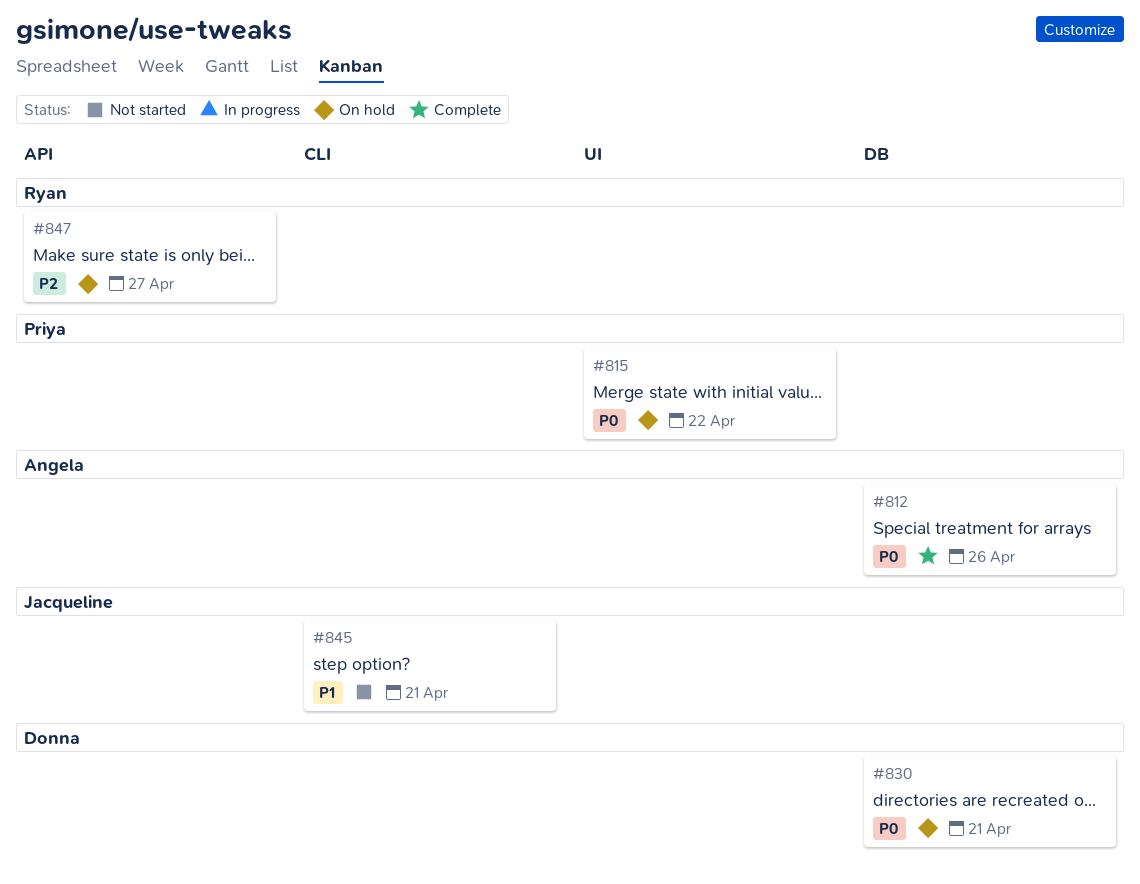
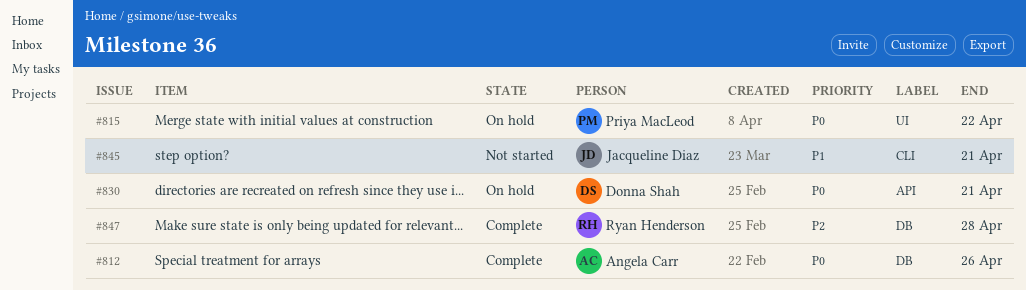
#830, label: DB -> API
#847, status: On hold -> Complete
#847, label: API -> DB
#847, due: Apr 27 -> Apr 28

